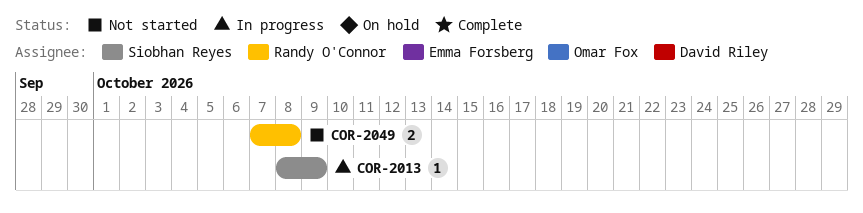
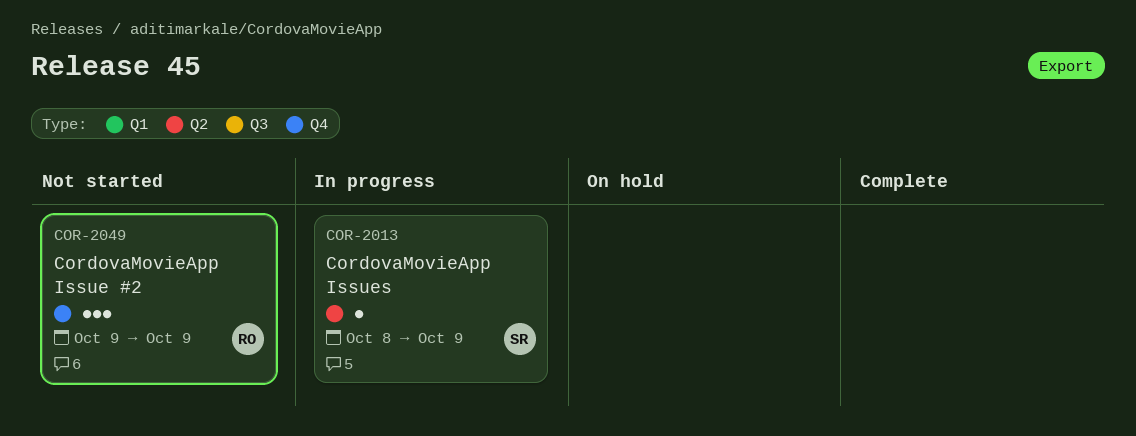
COR-2049, estimate: 2 -> 3
COR-2049, start: Oct 7 -> Oct 9
COR-2049, due: Oct 8 -> Oct 9

